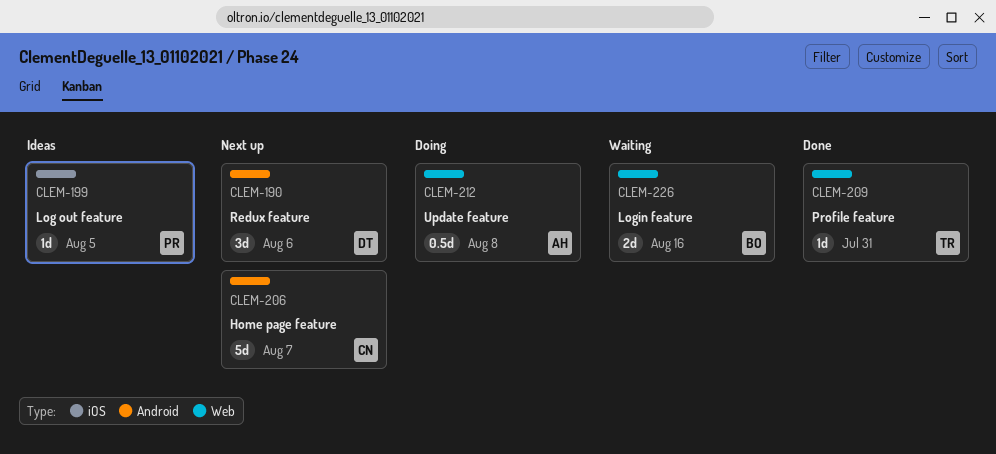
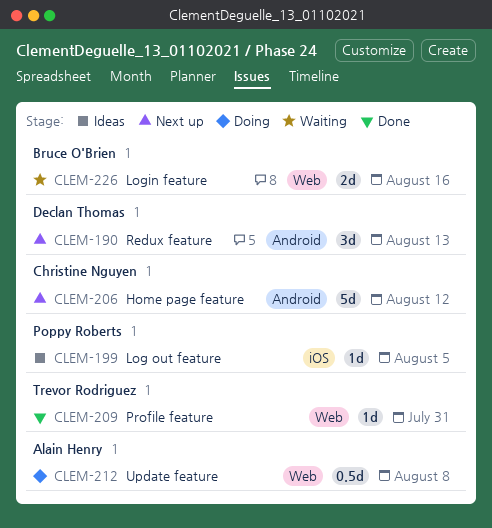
CLEM-190, due: Aug 6 -> Aug 13
CLEM-206, due: Aug 7 -> Aug 12

